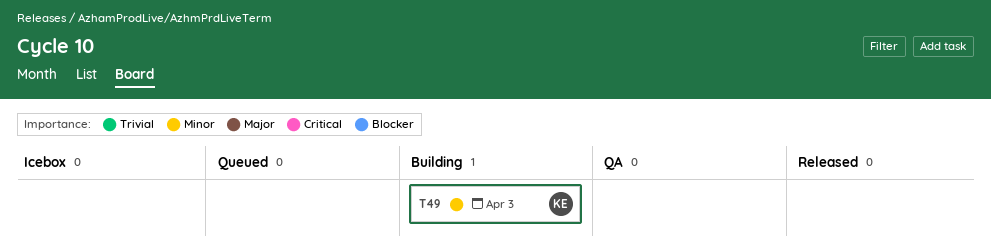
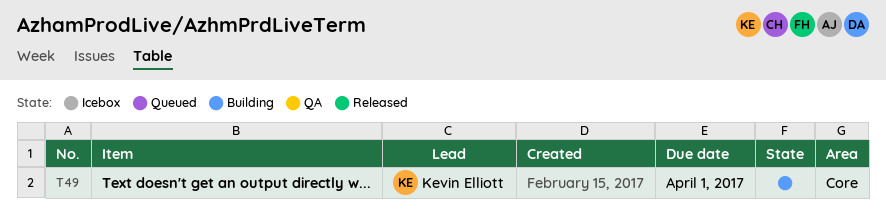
T49, due: Apr 3 -> Apr 1

